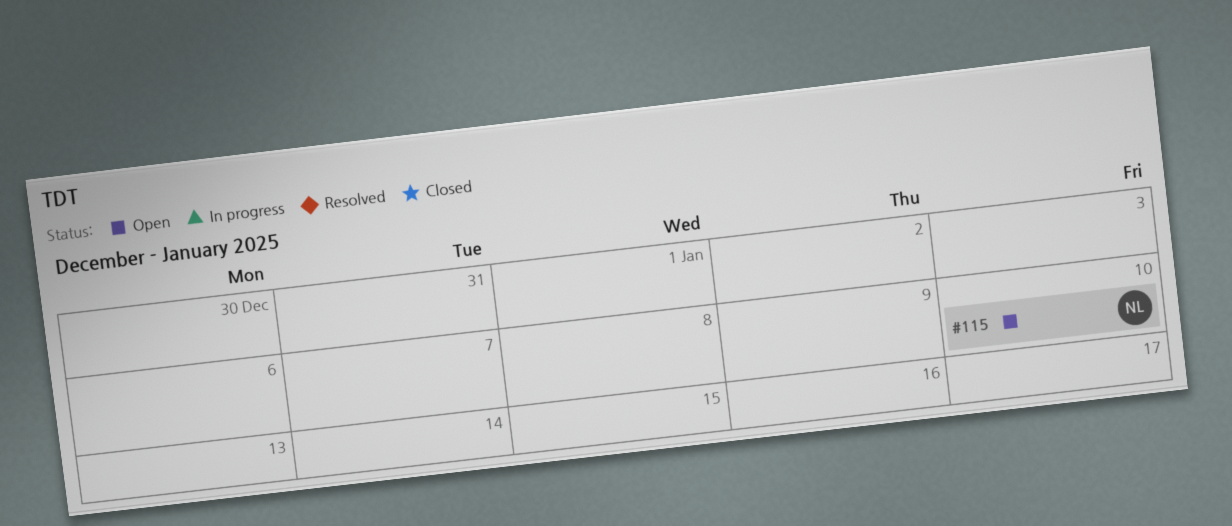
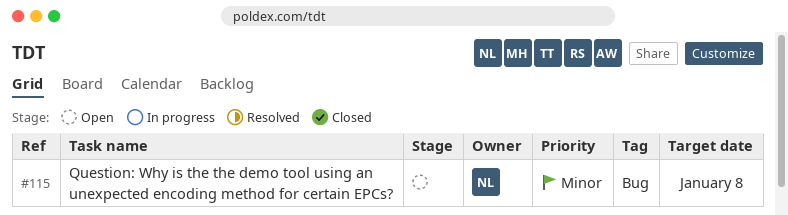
#115, due: Jan 10 -> Jan 8

